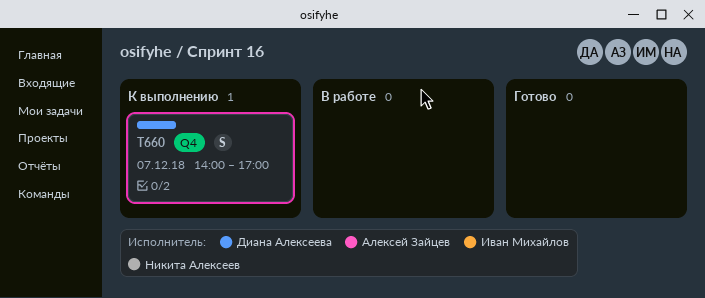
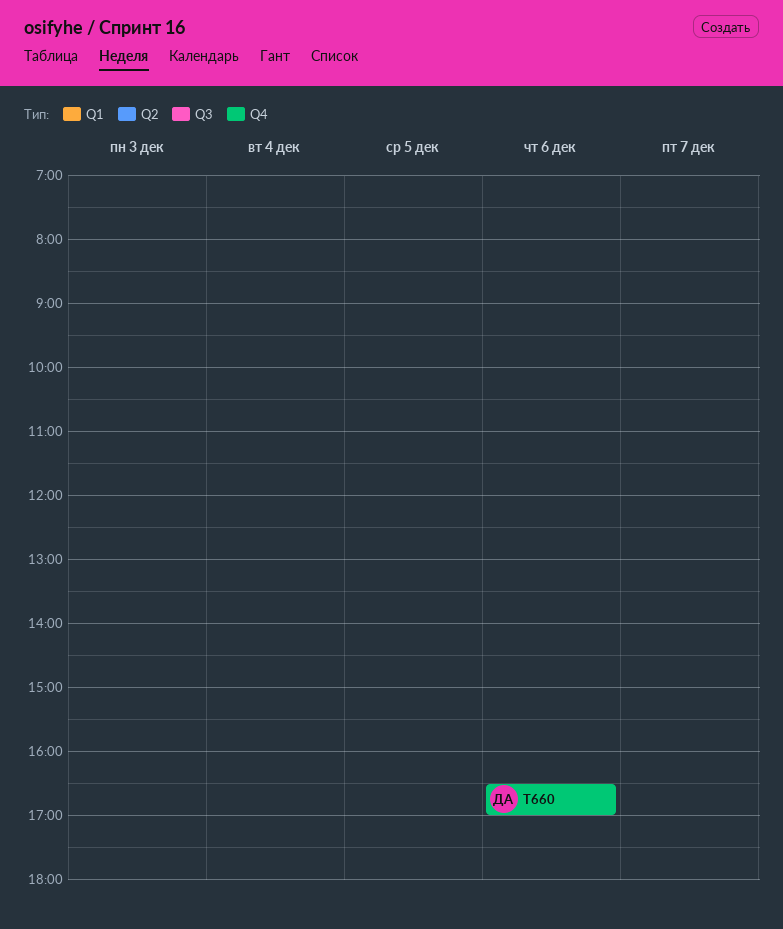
T660, day: Dec 7 -> Dec 6
T660, begins: 14:00 -> 16:30

